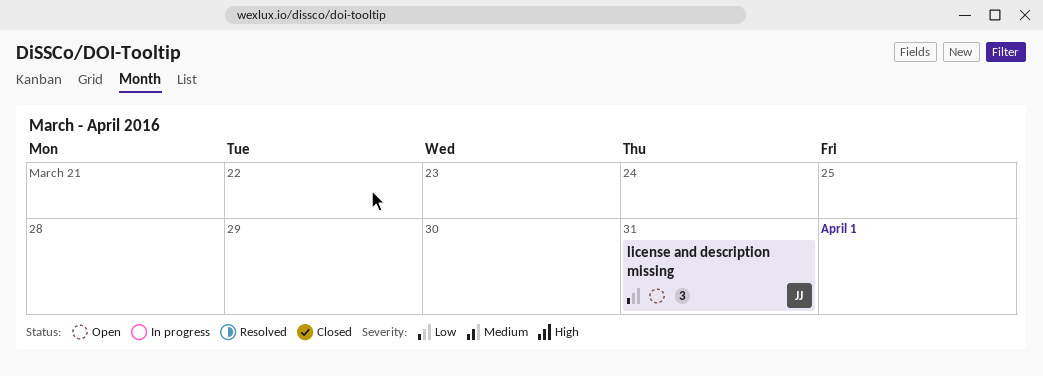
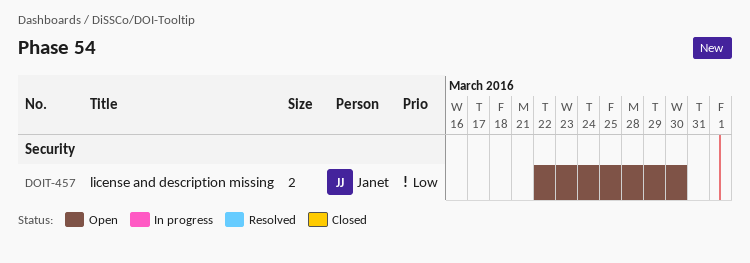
license and description missing, estimate: 3 -> 2
license and description missing, due: Mar 31 -> Mar 30

